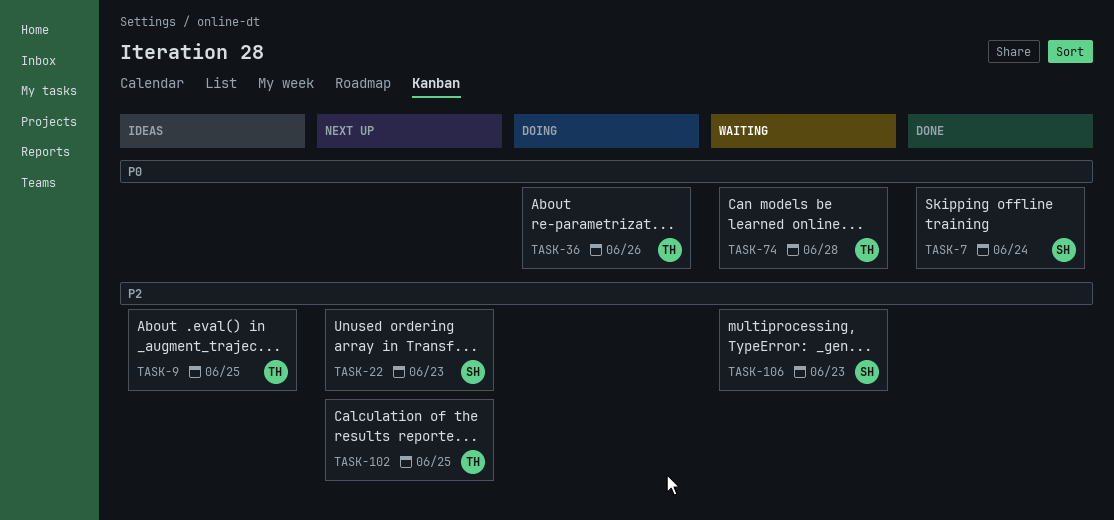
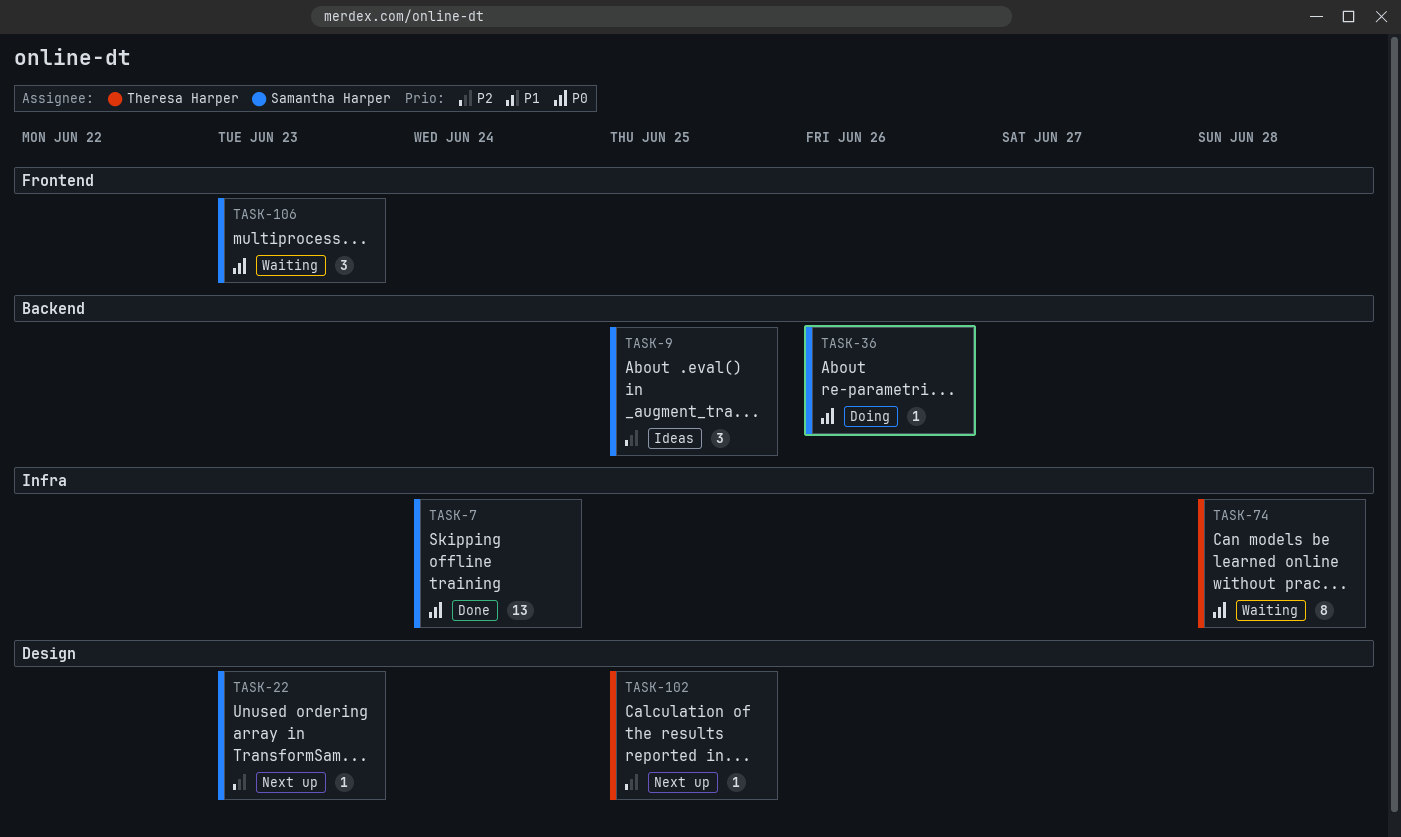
TASK-9, owner: Theresa Harper -> Samantha Harper
TASK-36, owner: Theresa Harper -> Samantha Harper
TASK-106, priority: P2 -> P0

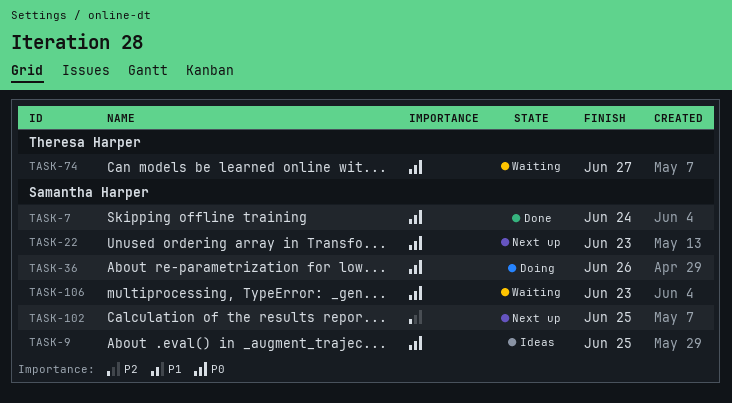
TASK-9, priority: P2 -> P0
TASK-22, priority: P2 -> P0
TASK-74, due: Jun 28 -> Jun 27
TASK-102, owner: Theresa Harper -> Samantha Harper

